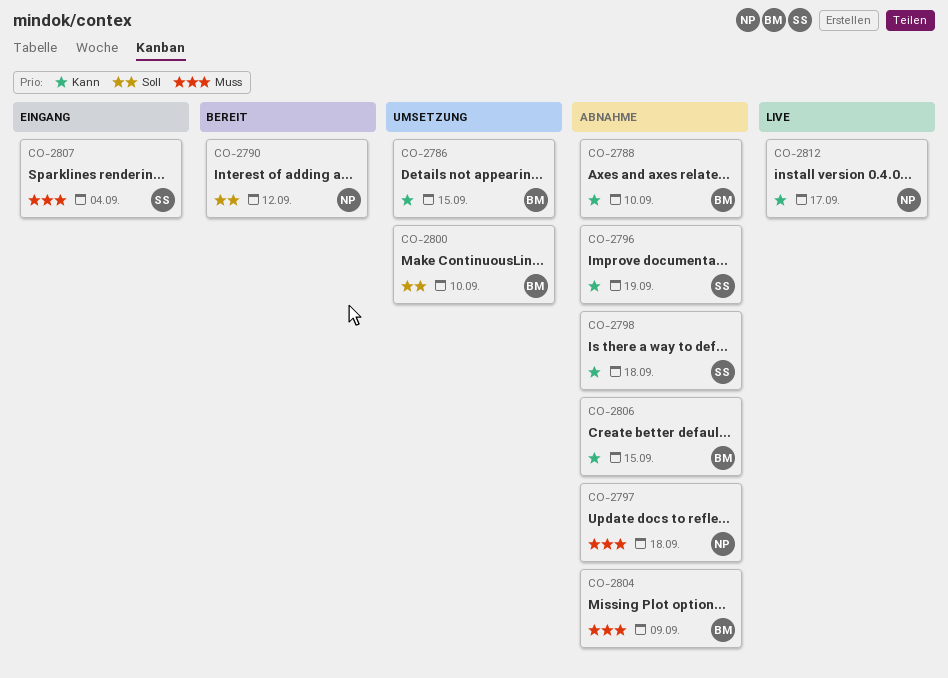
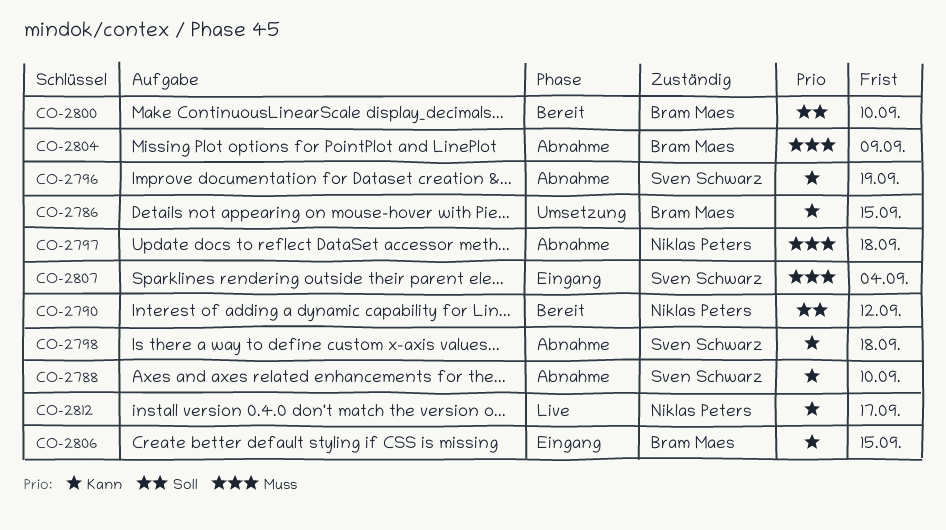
CO-2788, owner: Bram Maes -> Sven Schwarz
CO-2800, status: Umsetzung -> Bereit
CO-2806, status: Abnahme -> Eingang

